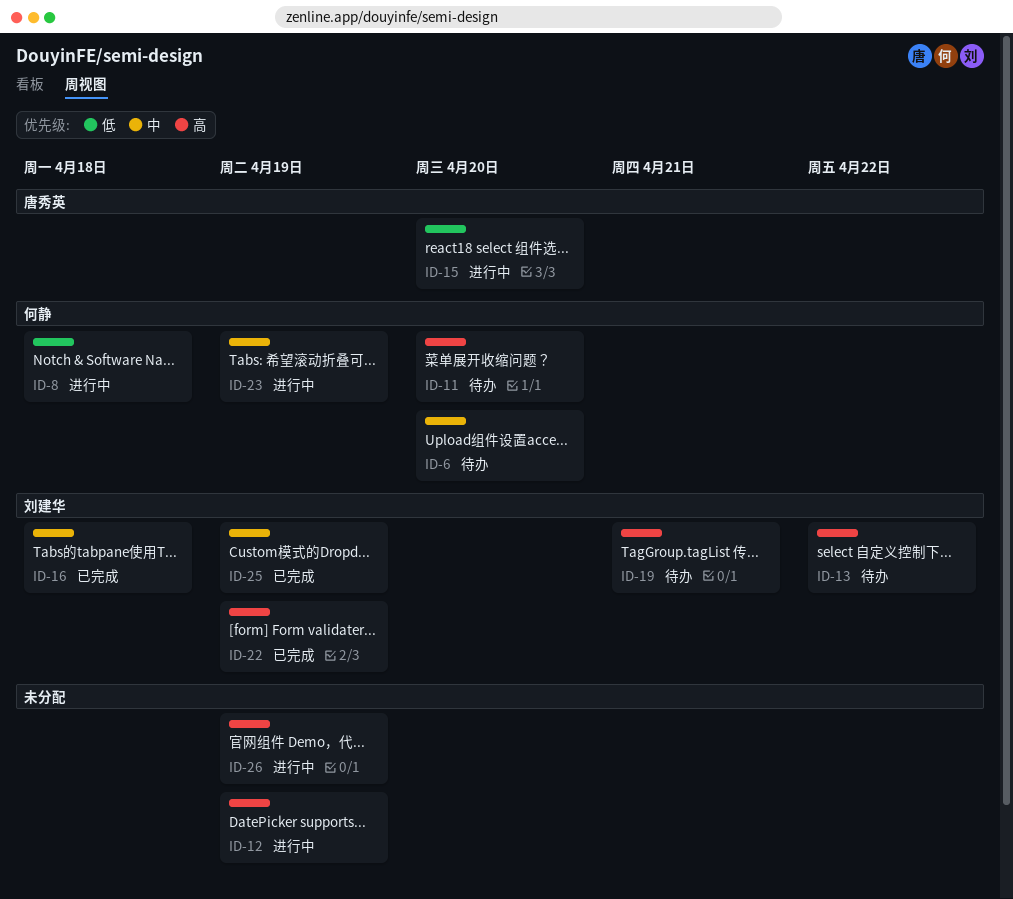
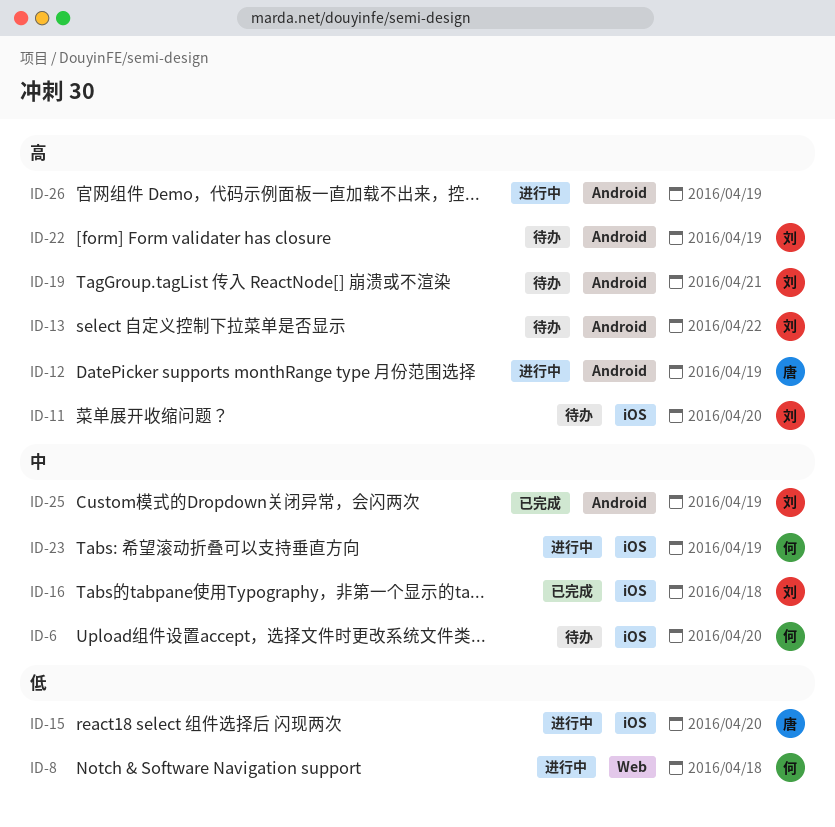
ID-11, owner: 何静 -> 刘建华
ID-12, owner: none -> 唐秀英
ID-22, status: 已完成 -> 待办

